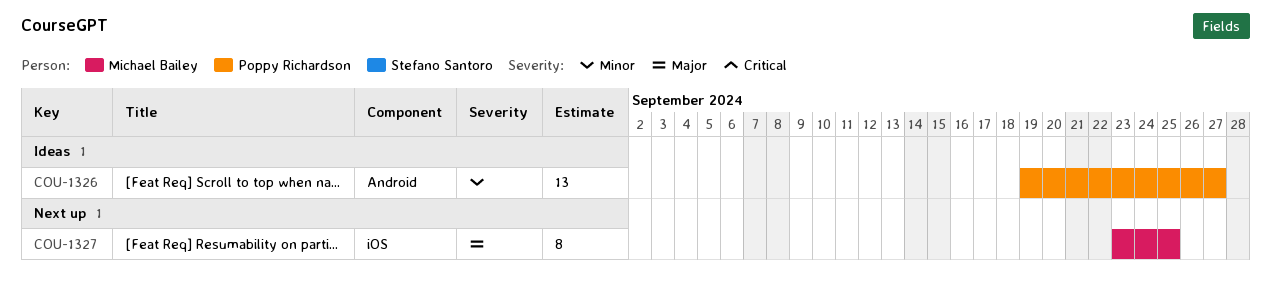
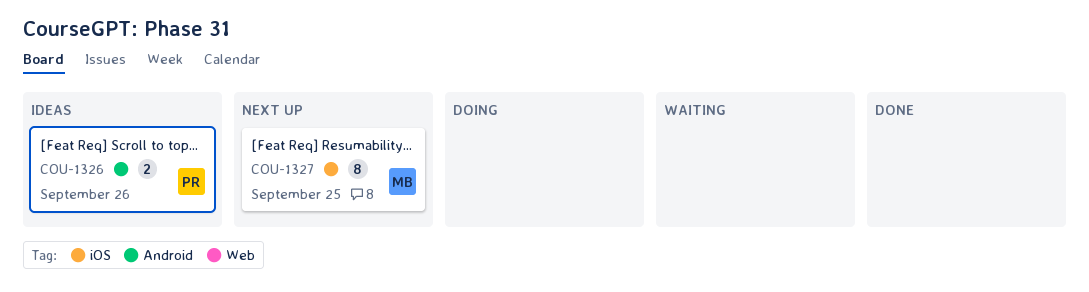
COU-1326, estimate: 13 -> 2
COU-1326, due: Sep 27 -> Sep 26

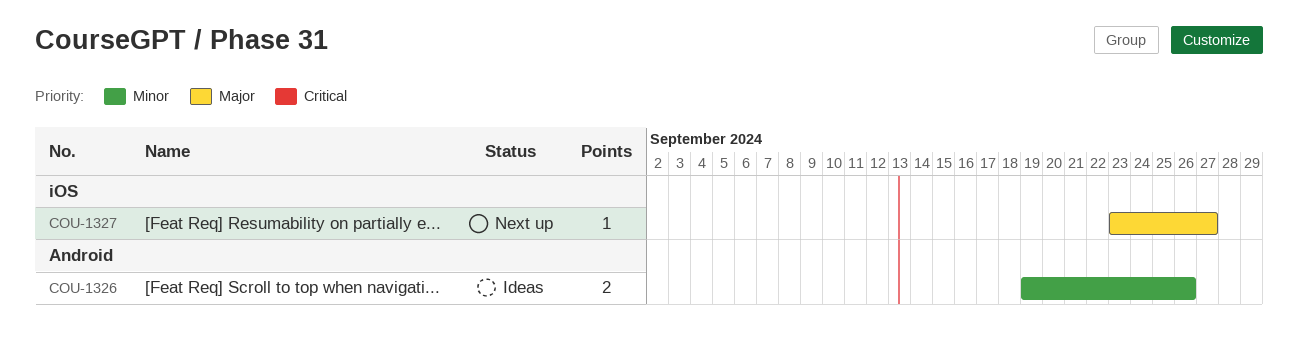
COU-1327, estimate: 8 -> 1
COU-1327, due: Sep 25 -> Sep 27

